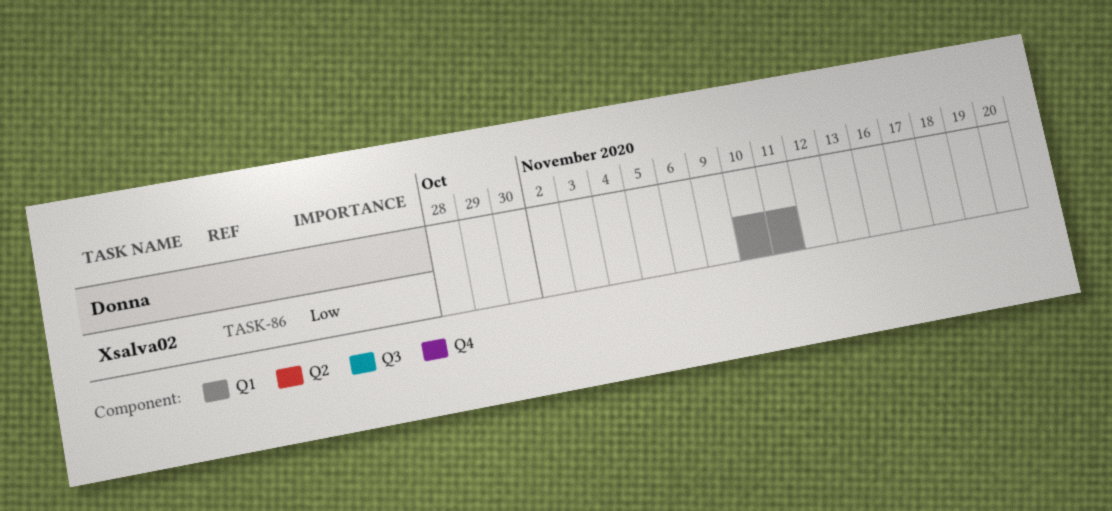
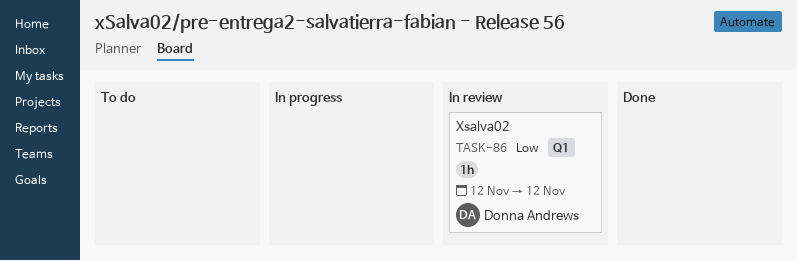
TASK-86, start: Nov 10 -> Nov 12
TASK-86, due: Nov 11 -> Nov 12

